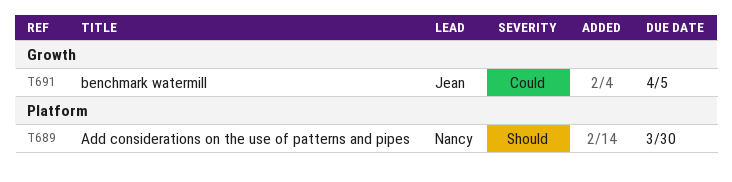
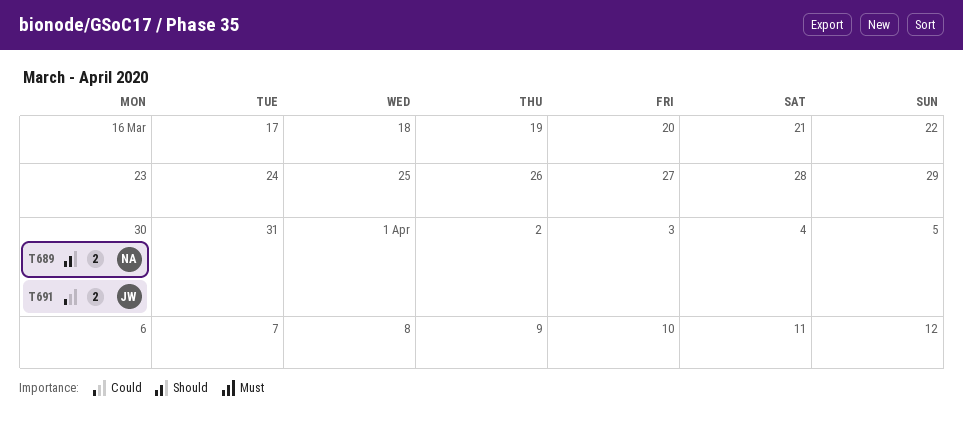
T691, due: Apr 5 -> Mar 30

